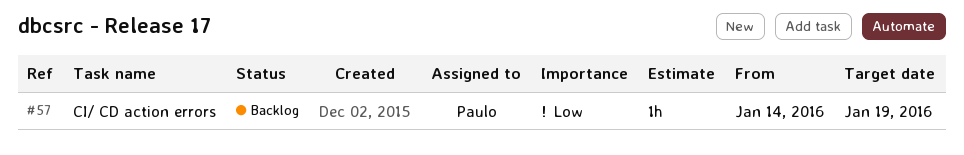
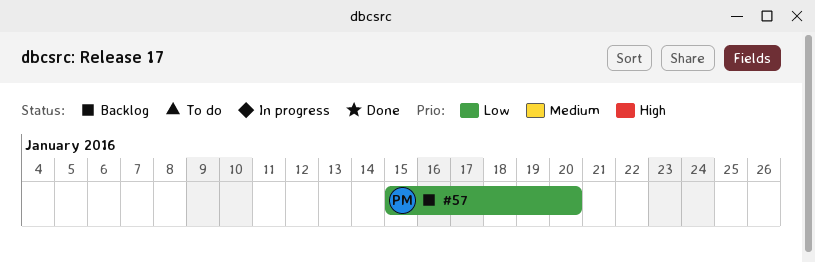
#57, start: Jan 14 -> Jan 15
#57, due: Jan 19 -> Jan 20

